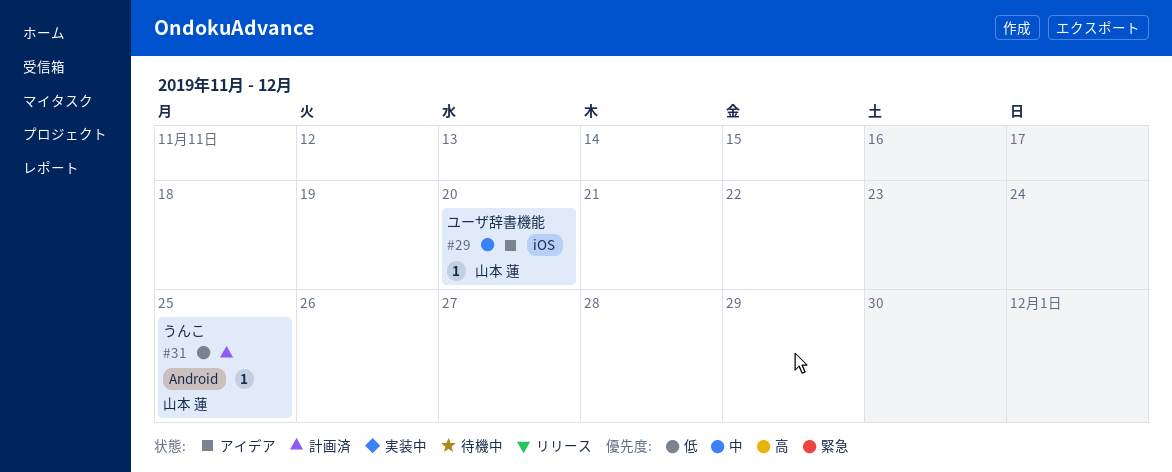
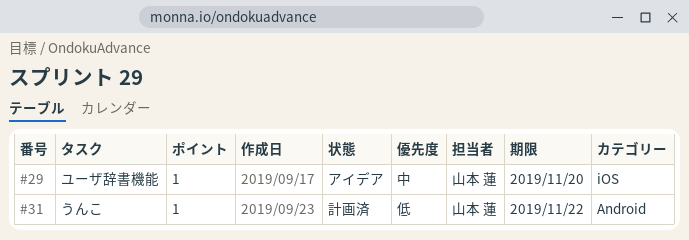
#31, due: Nov 25 -> Nov 22

